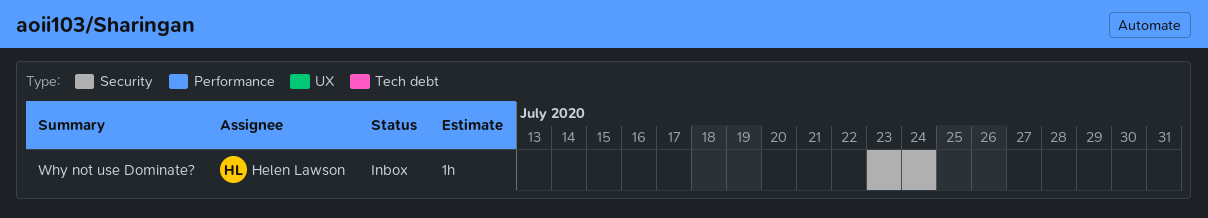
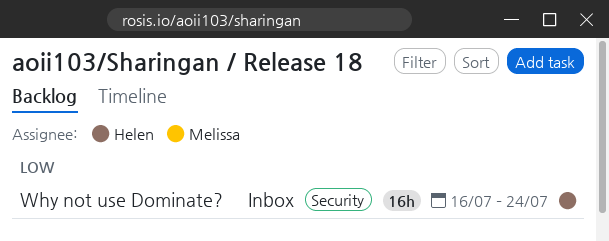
Why not use Dominate?, estimate: 1h -> 16h
Why not use Dominate?, start: Jul 23 -> Jul 16

